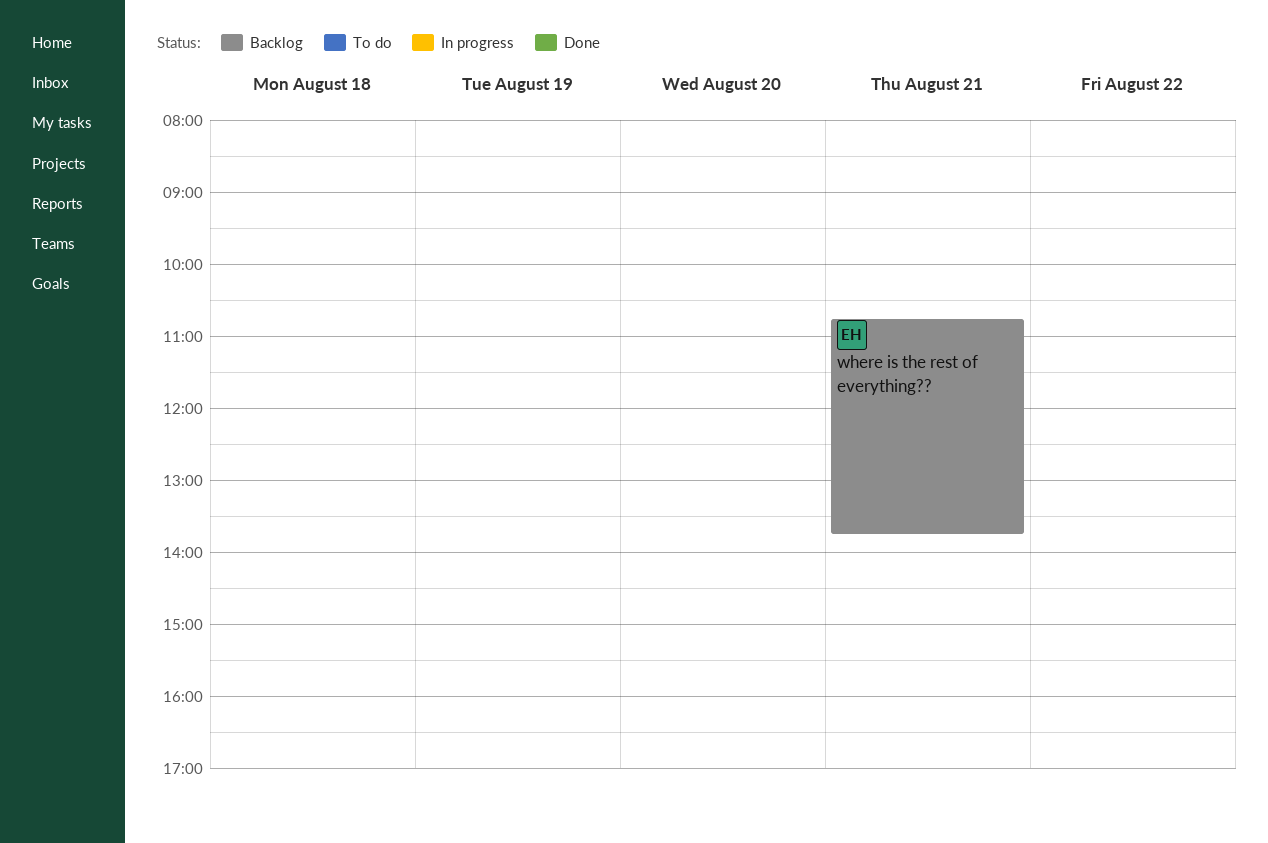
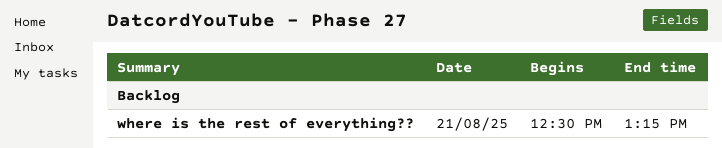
where is the rest of everything??, begins: 10:45 -> 12:30
where is the rest of everything??, ends: 13:45 -> 13:15

